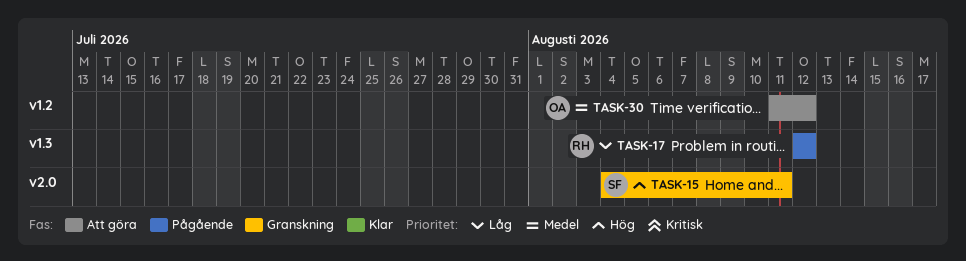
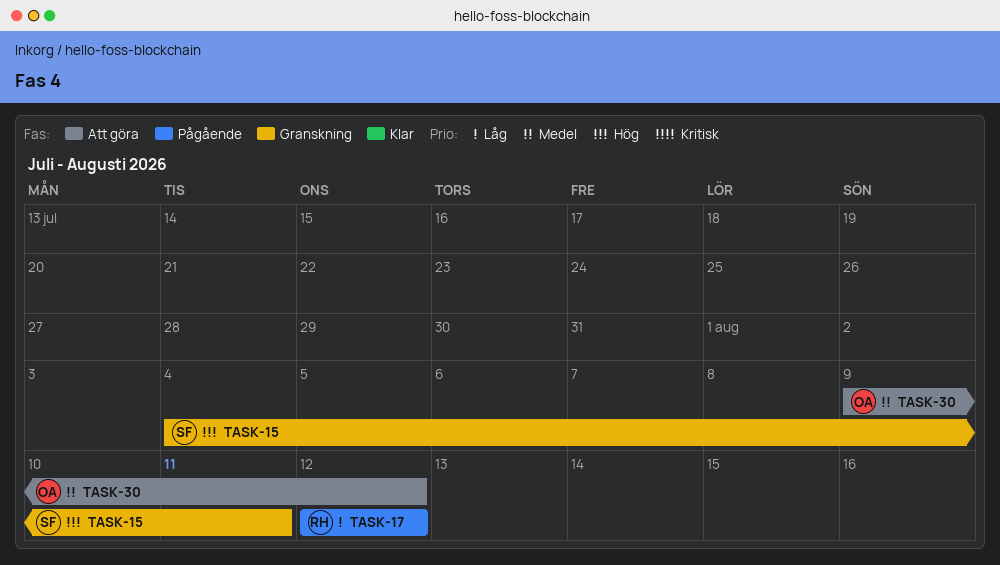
TASK-30, start: Aug 11 -> Aug 9

